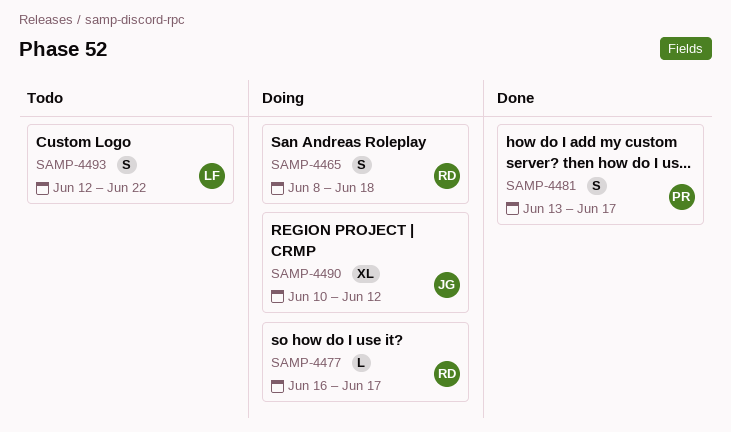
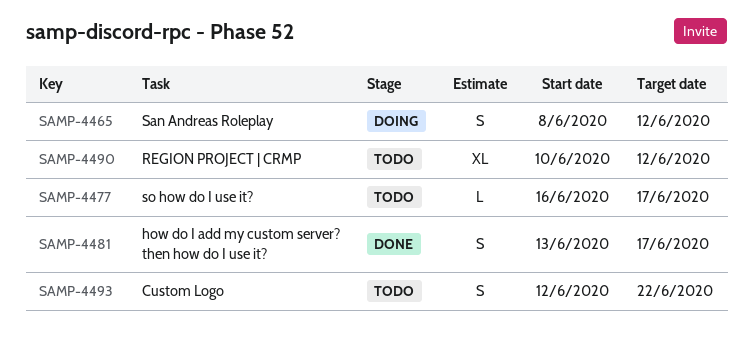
SAMP-4465, due: Jun 18 -> Jun 12
SAMP-4477, status: Doing -> Todo
SAMP-4490, status: Doing -> Todo

